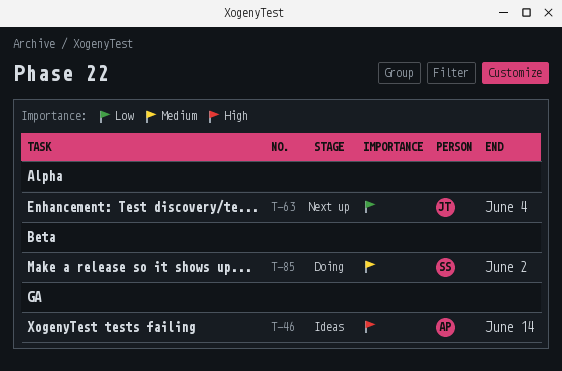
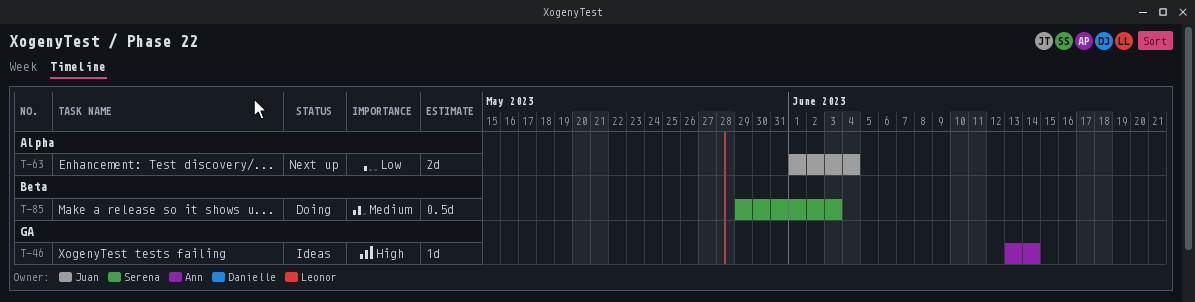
T-85, due: Jun 2 -> Jun 3

